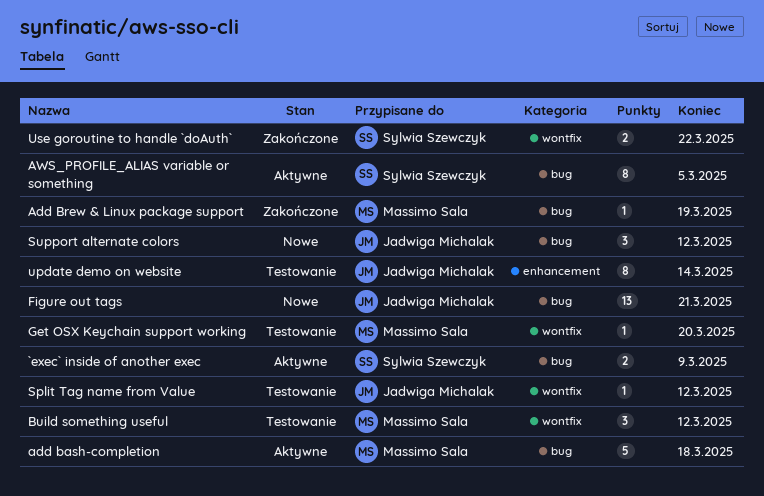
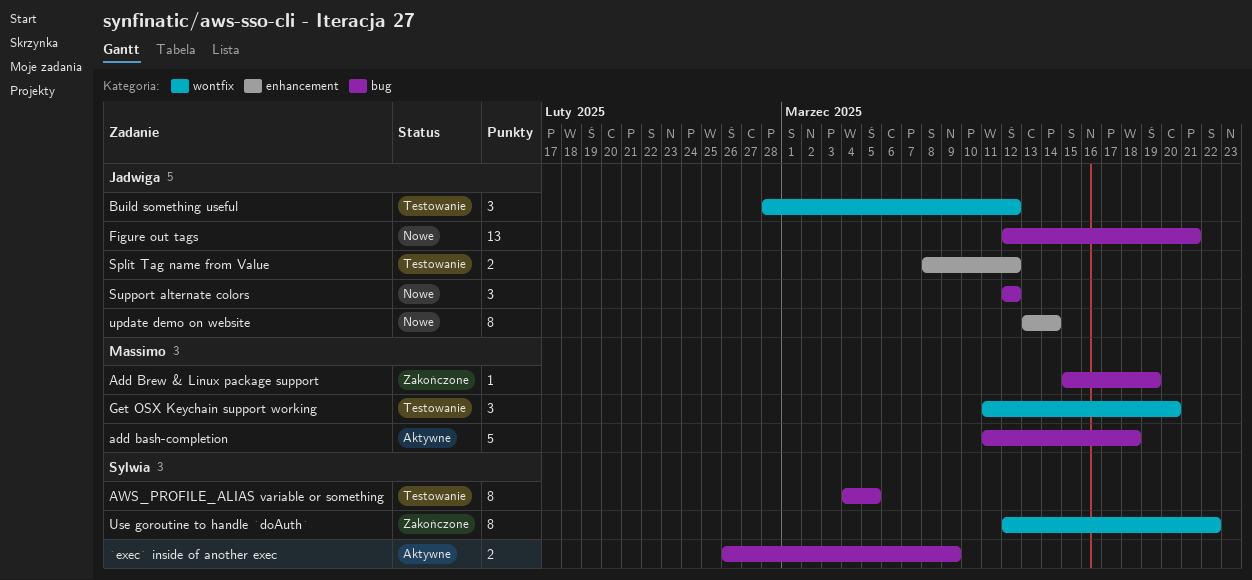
AWS_PROFILE_ALIAS variable or something, status: Aktywne -> Testowanie
Build something useful, owner: Massimo Sala -> Jadwiga Michalak
Get OSX Keychain support working, estimate: 1 -> 3
Split Tag name from Value, label: wontfix -> enhancement
Split Tag name from Value, estimate: 1 -> 2
update demo on website, status: Testowanie -> Nowe
Use goroutine to handle `doAuth`, estimate: 2 -> 8

